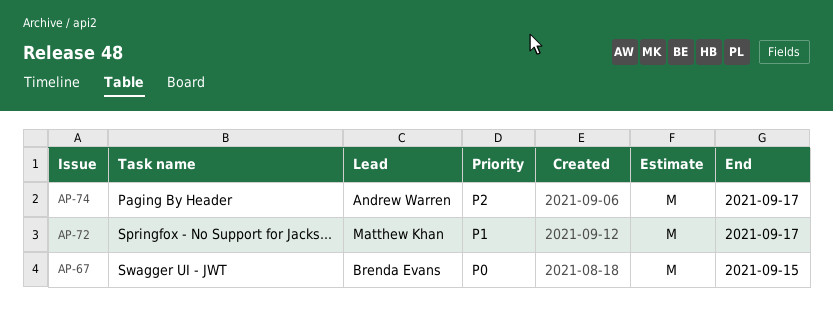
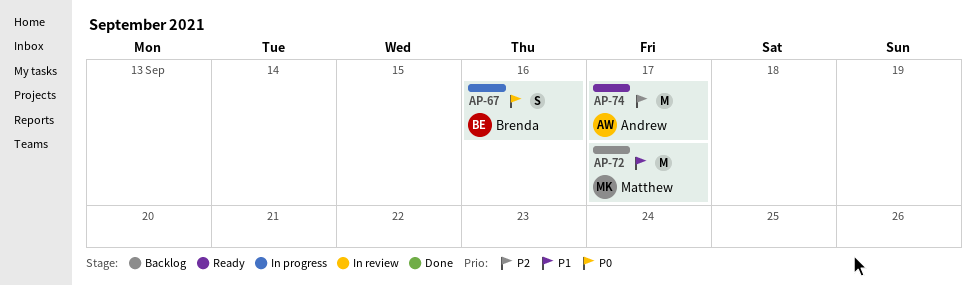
AP-67, estimate: M -> S
AP-67, due: Sep 15 -> Sep 16

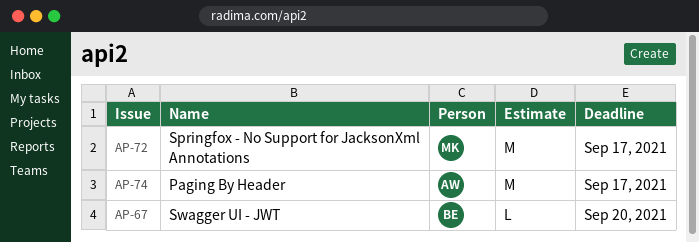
AP-67, estimate: S -> L
AP-67, due: Sep 16 -> Sep 20

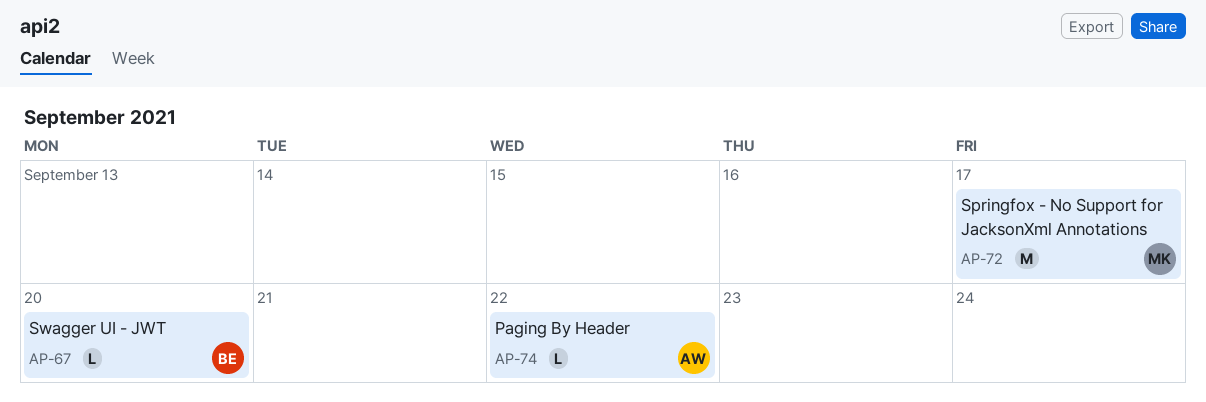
AP-74, estimate: M -> L
AP-74, due: Sep 17 -> Sep 22

